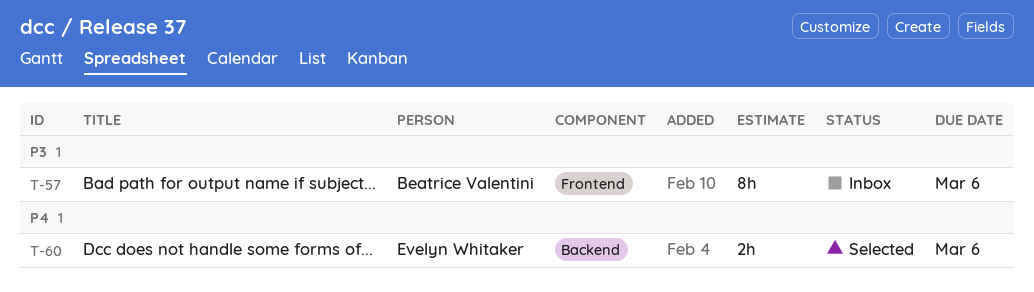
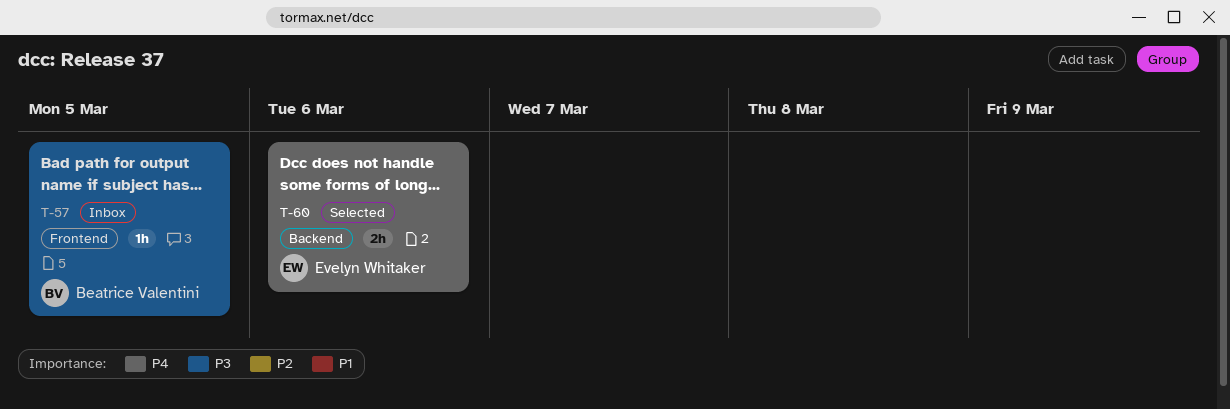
T-57, estimate: 8h -> 1h
T-57, due: Mar 6 -> Mar 5

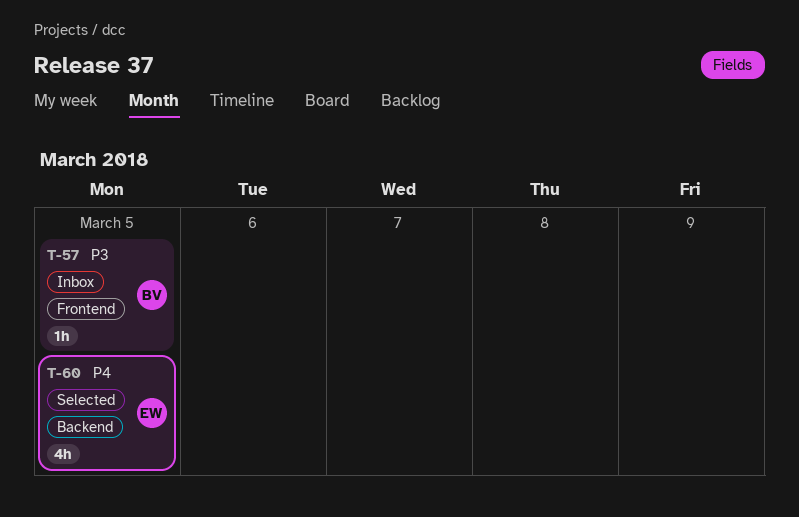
T-60, estimate: 2h -> 4h
T-60, due: Mar 6 -> Mar 5

